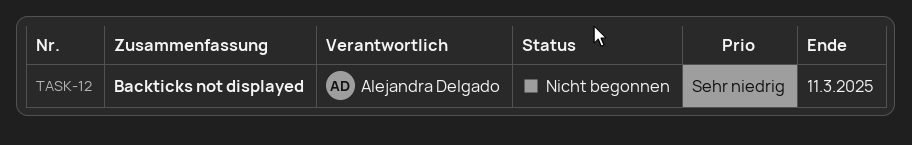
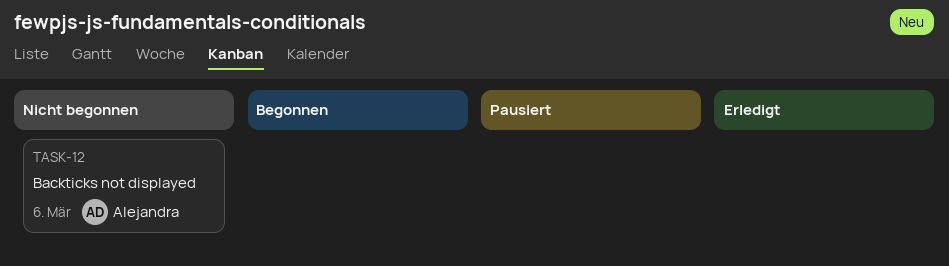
TASK-12, due: Mar 11 -> Mar 6

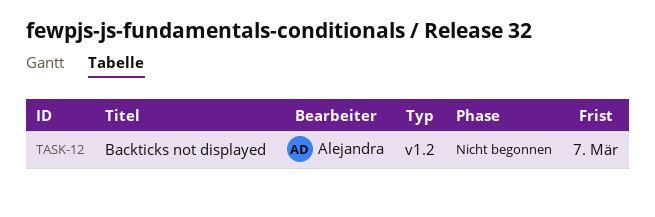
TASK-12, due: Mar 6 -> Mar 7

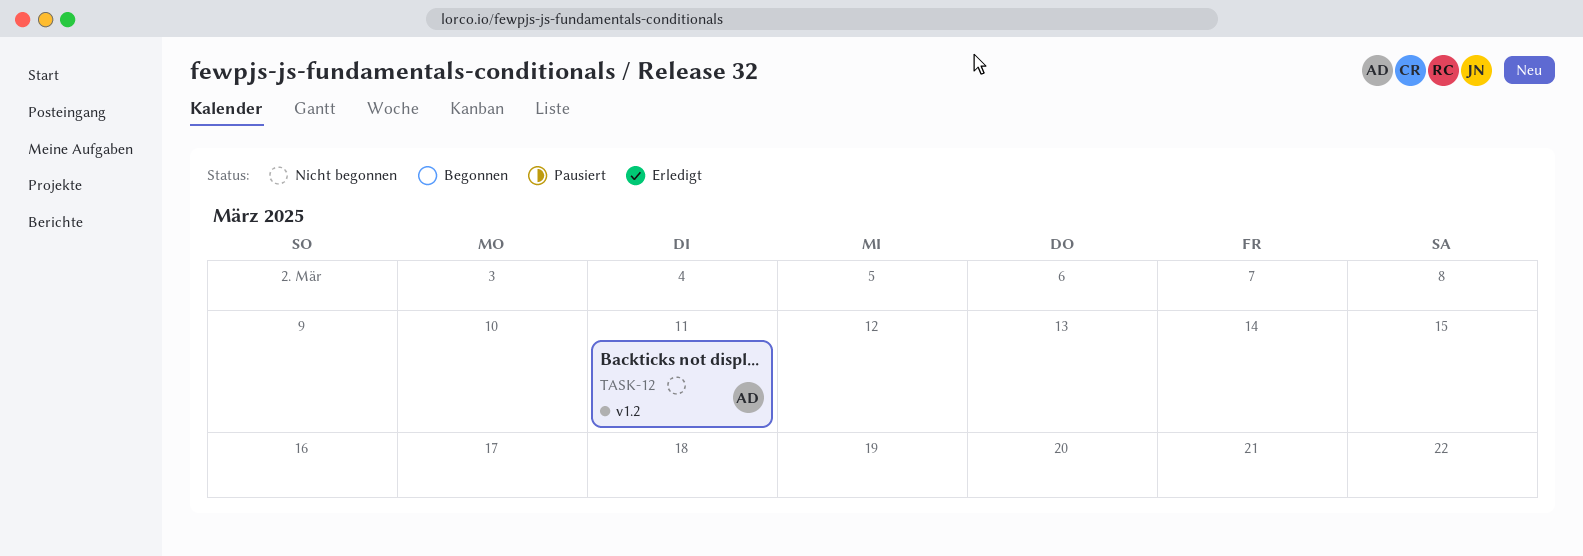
TASK-12, due: Mar 7 -> Mar 11

